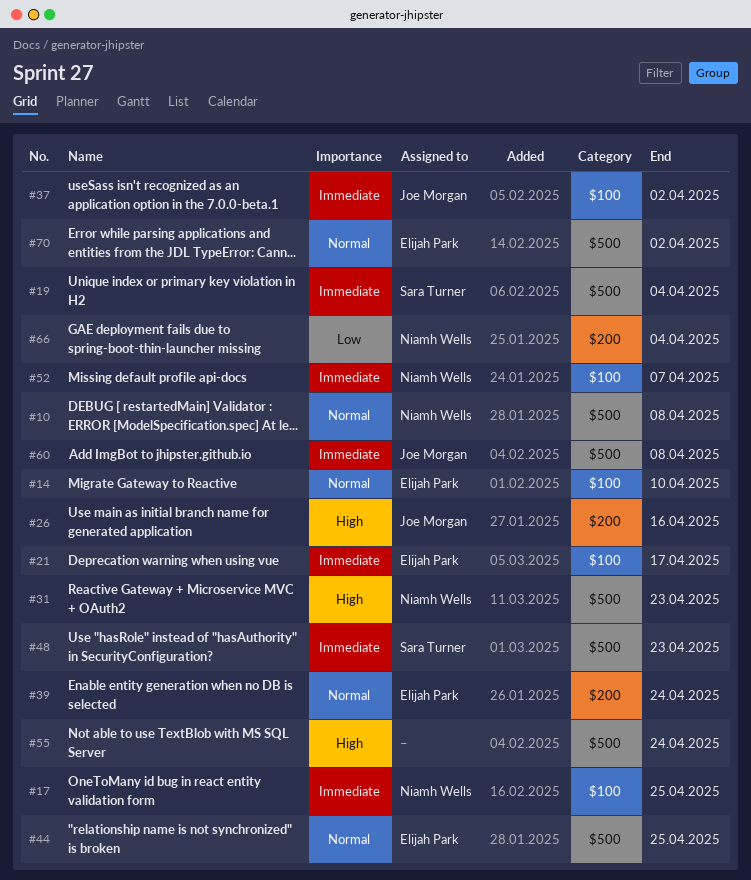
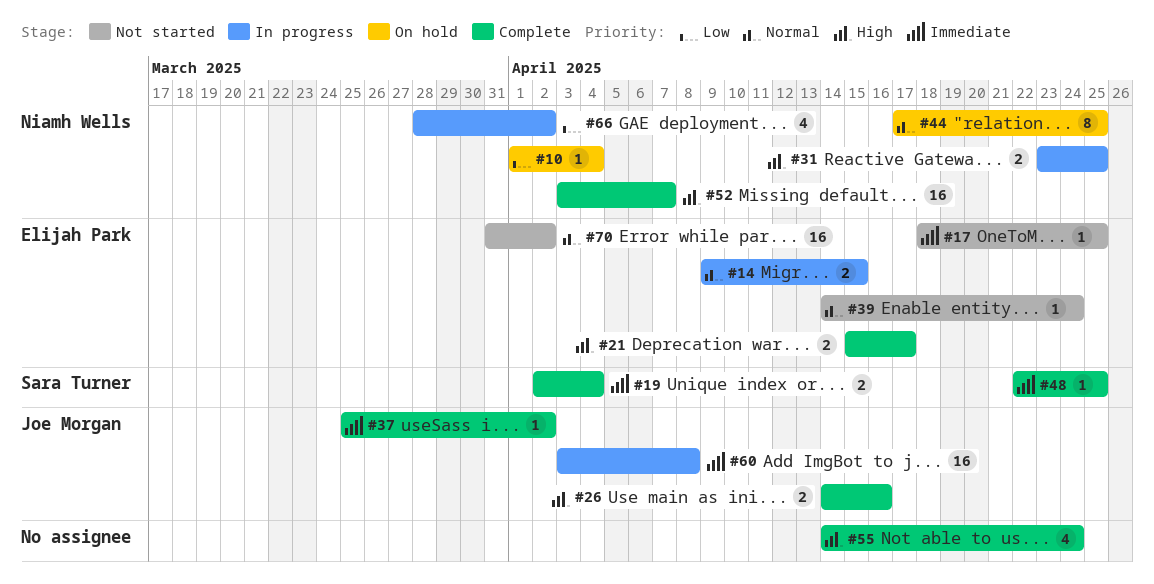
#10, priority: Normal -> Low
#10, due: Apr 8 -> Apr 4
#14, due: Apr 10 -> Apr 15
#17, owner: Niamh Wells -> Elijah Park
#21, priority: Immediate -> High
#31, due: Apr 23 -> Apr 25
#44, owner: Elijah Park -> Niamh Wells
#48, due: Apr 23 -> Apr 25
#52, priority: Immediate -> High
#66, due: Apr 4 -> Apr 2

